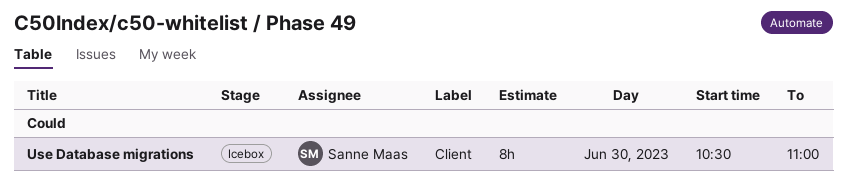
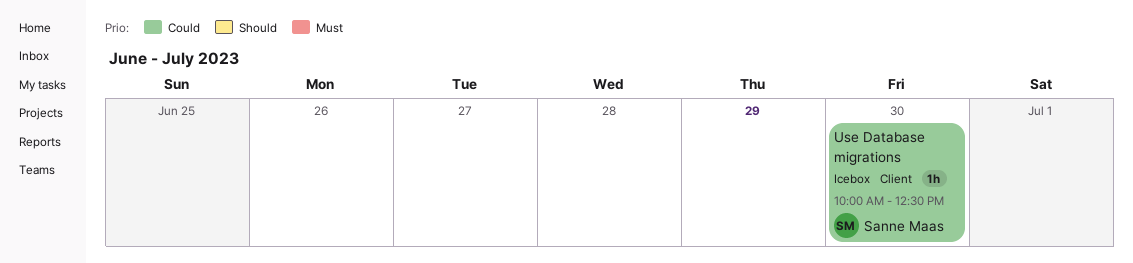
Use Database migrations, estimate: 8h -> 1h
Use Database migrations, begins: 10:30 -> 10:00
Use Database migrations, ends: 11:00 -> 12:30

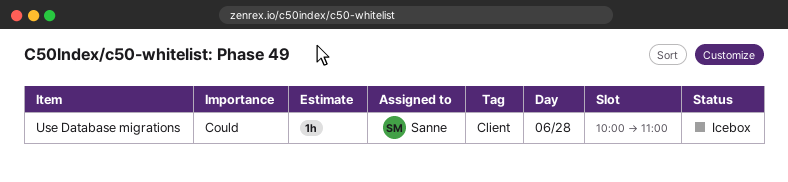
Use Database migrations, day: Jun 30 -> Jun 28
Use Database migrations, ends: 12:30 -> 11:00

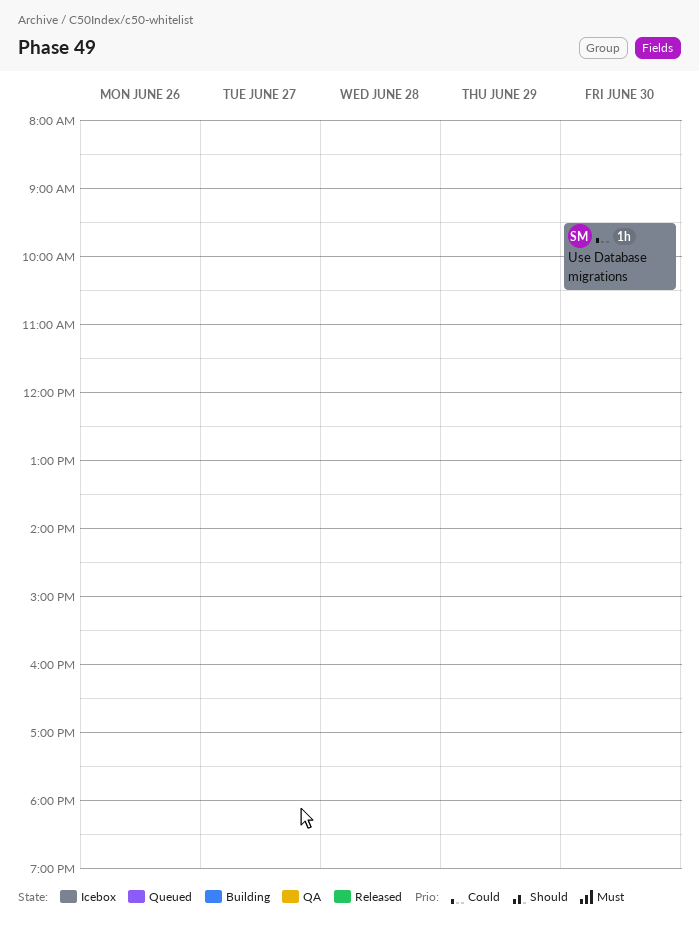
Use Database migrations, day: Jun 28 -> Jun 30
Use Database migrations, begins: 10:00 -> 09:30
Use Database migrations, ends: 11:00 -> 10:30

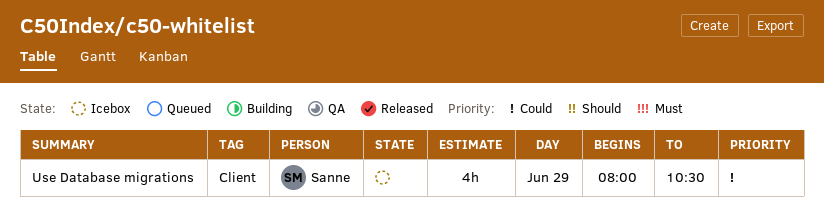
Use Database migrations, estimate: 1h -> 4h
Use Database migrations, day: Jun 30 -> Jun 29
Use Database migrations, begins: 09:30 -> 08:00

